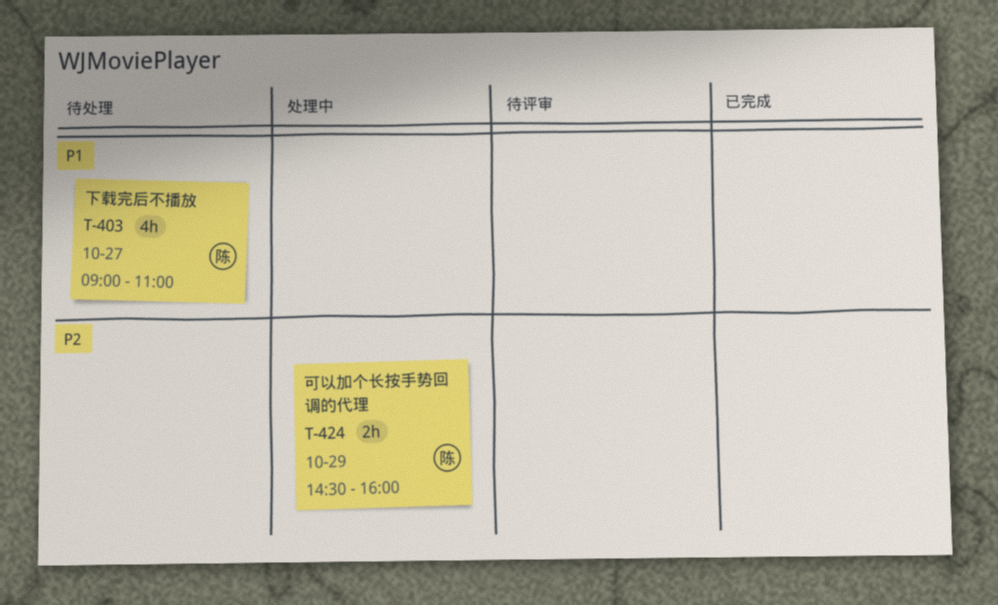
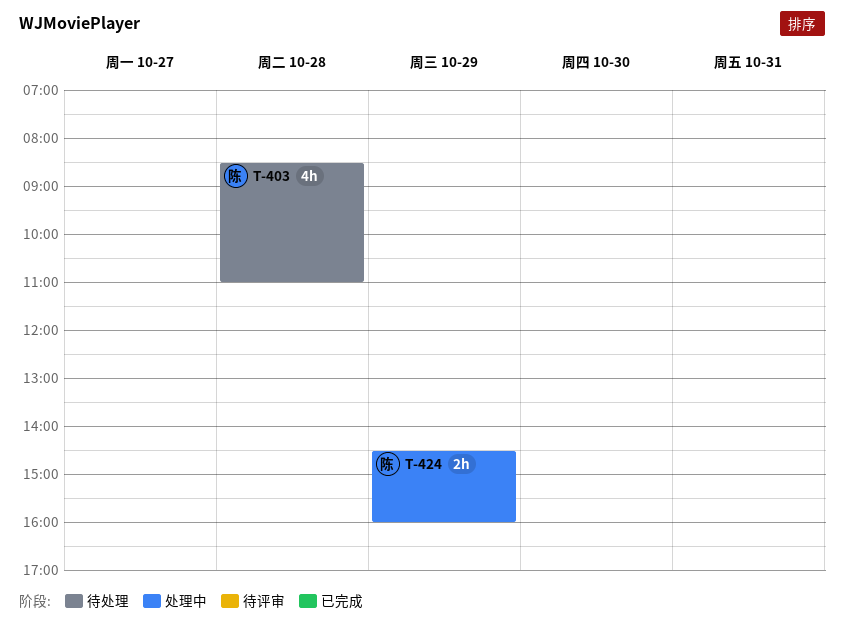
T-403, day: Oct 27 -> Oct 28
T-403, begins: 09:00 -> 08:30

